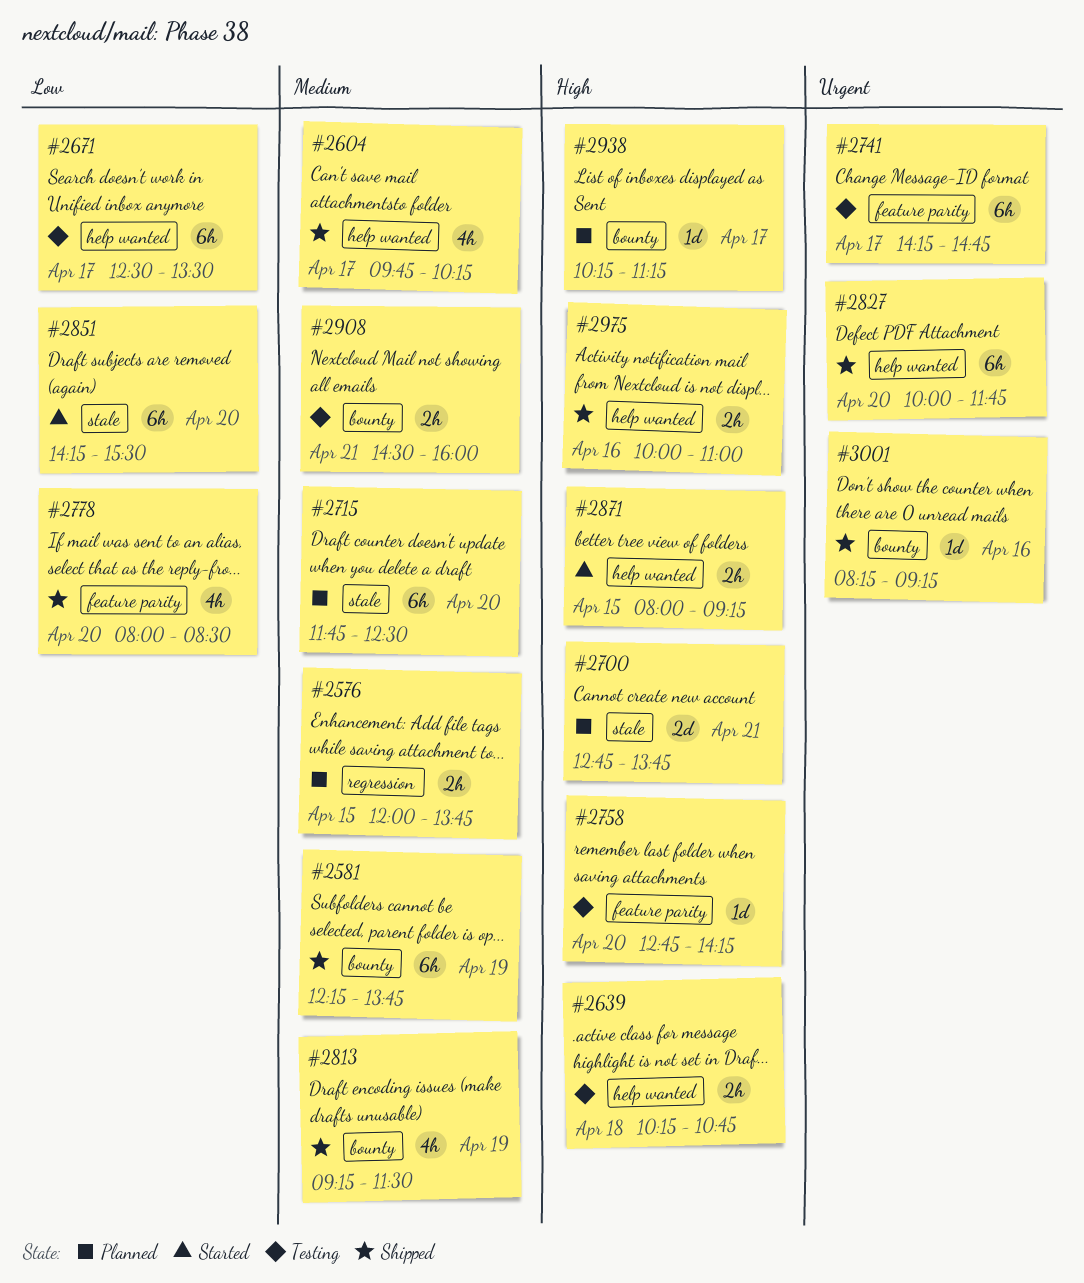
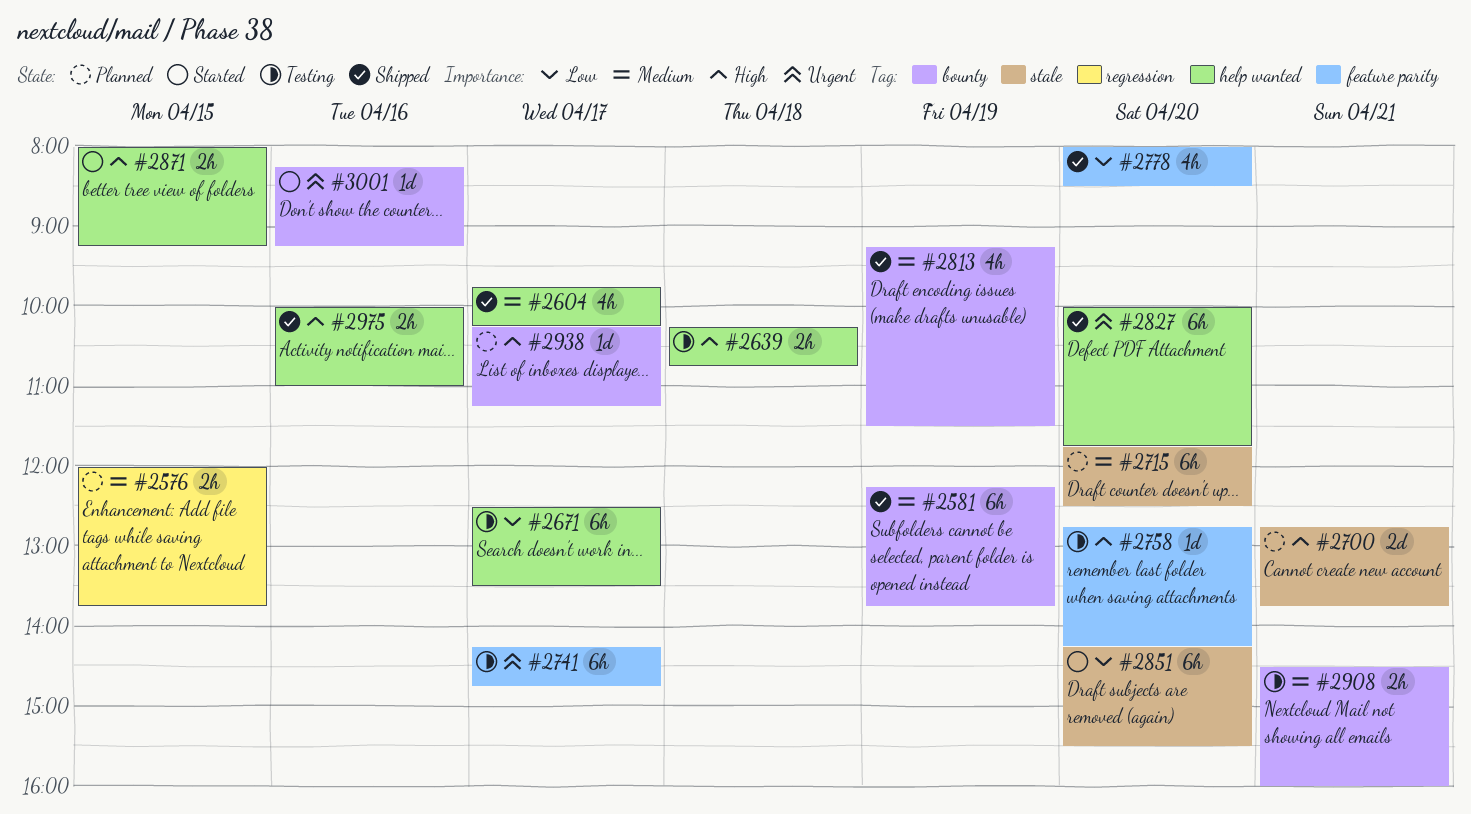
#3001, status: Shipped -> Started

